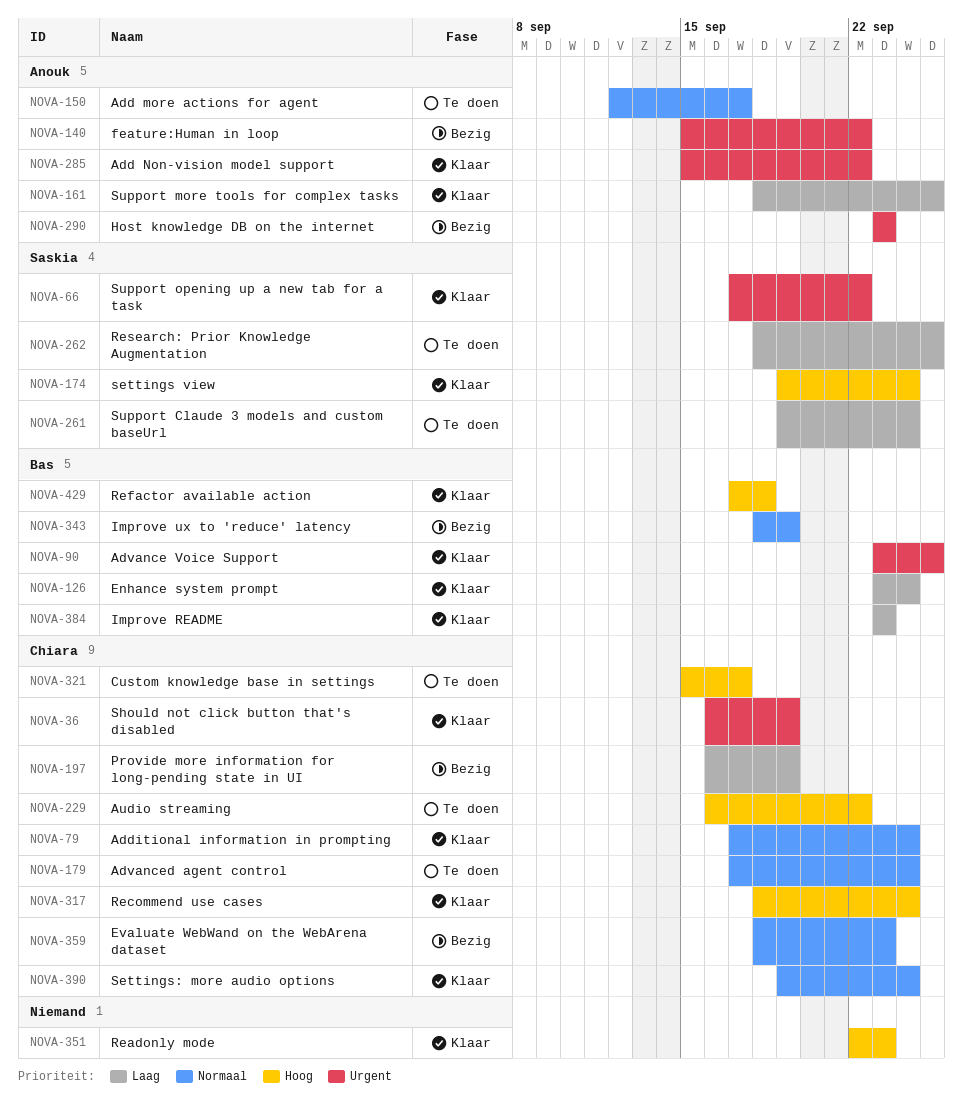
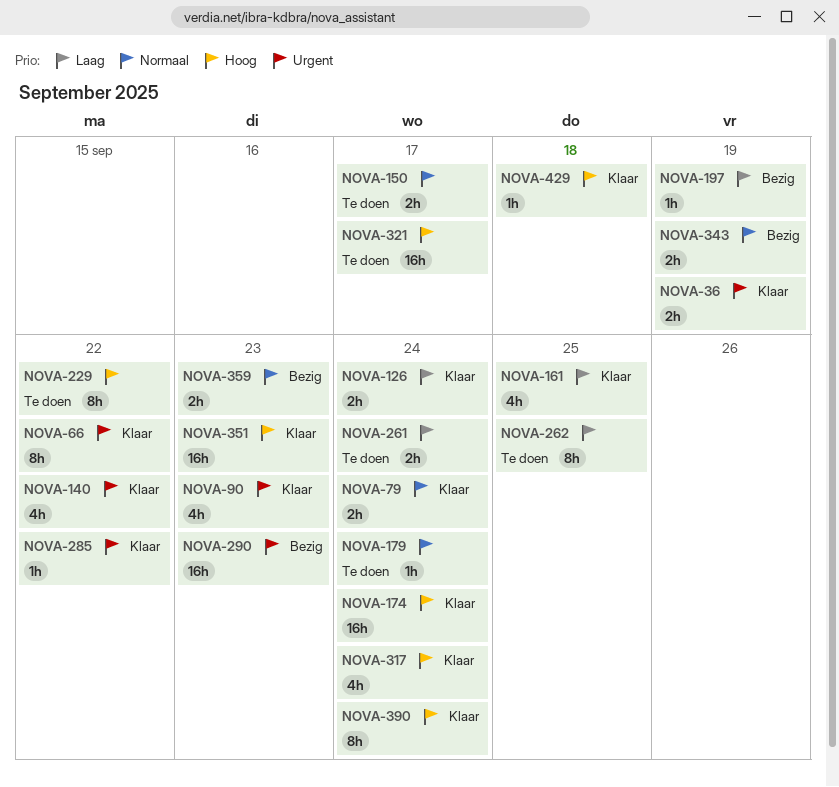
NOVA-90, due: Sep 25 -> Sep 23
NOVA-140, status: Bezig -> Klaar
NOVA-384: present -> none
NOVA-390, priority: Normaal -> Hoog

